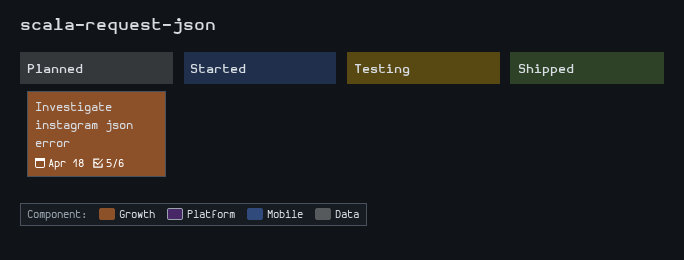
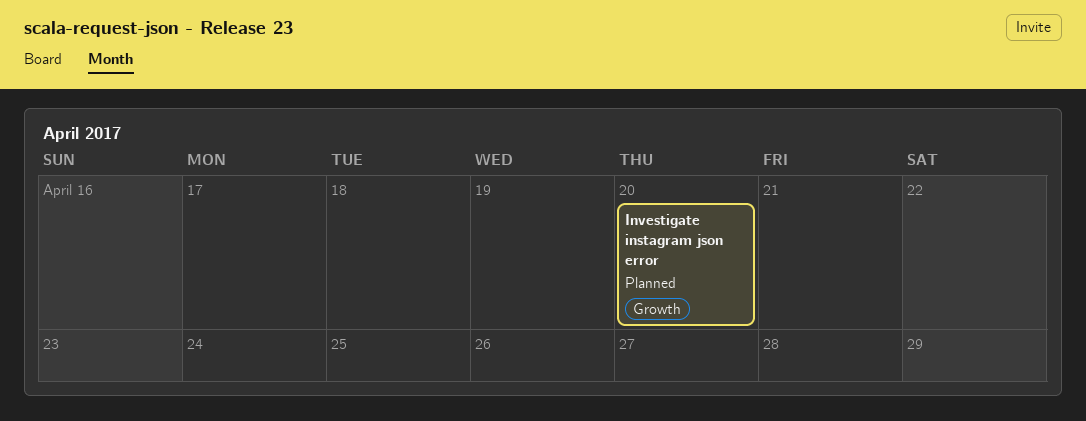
Investigate instagram json error, due: Apr 18 -> Apr 20

